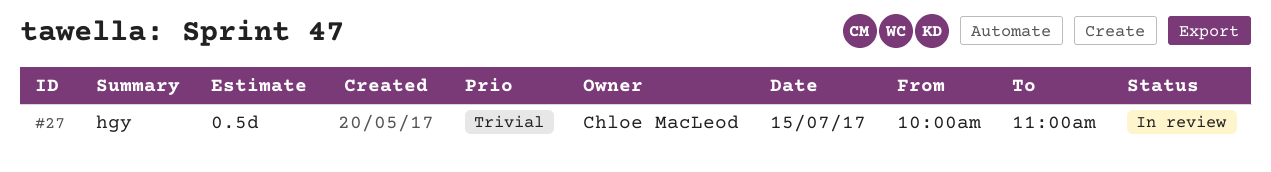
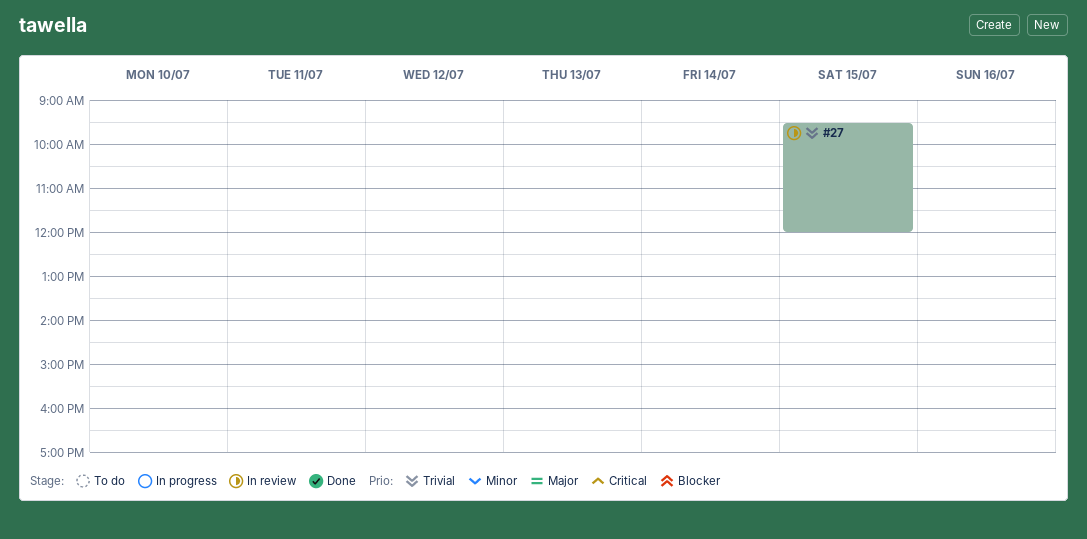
#27, begins: 10:00 -> 09:30
#27, ends: 11:00 -> 12:00

